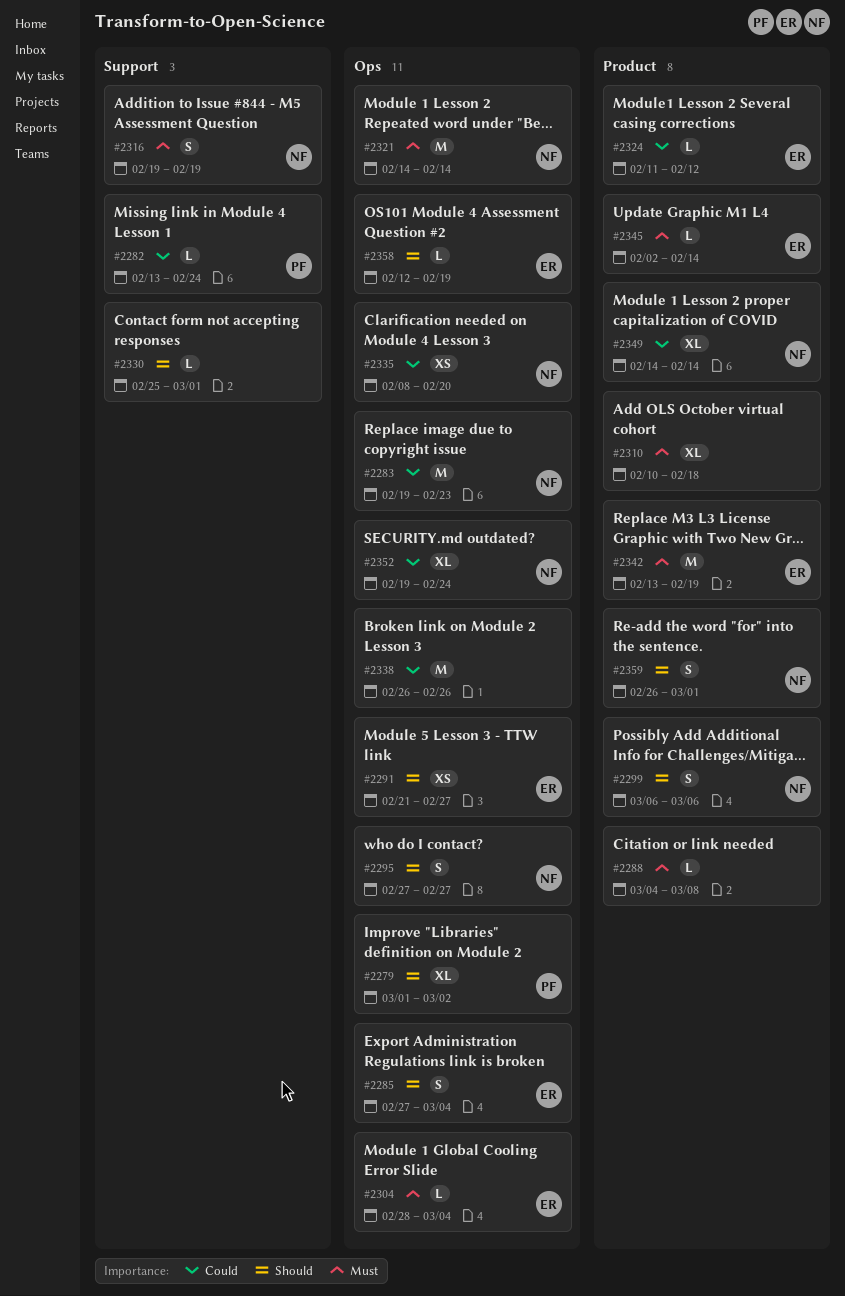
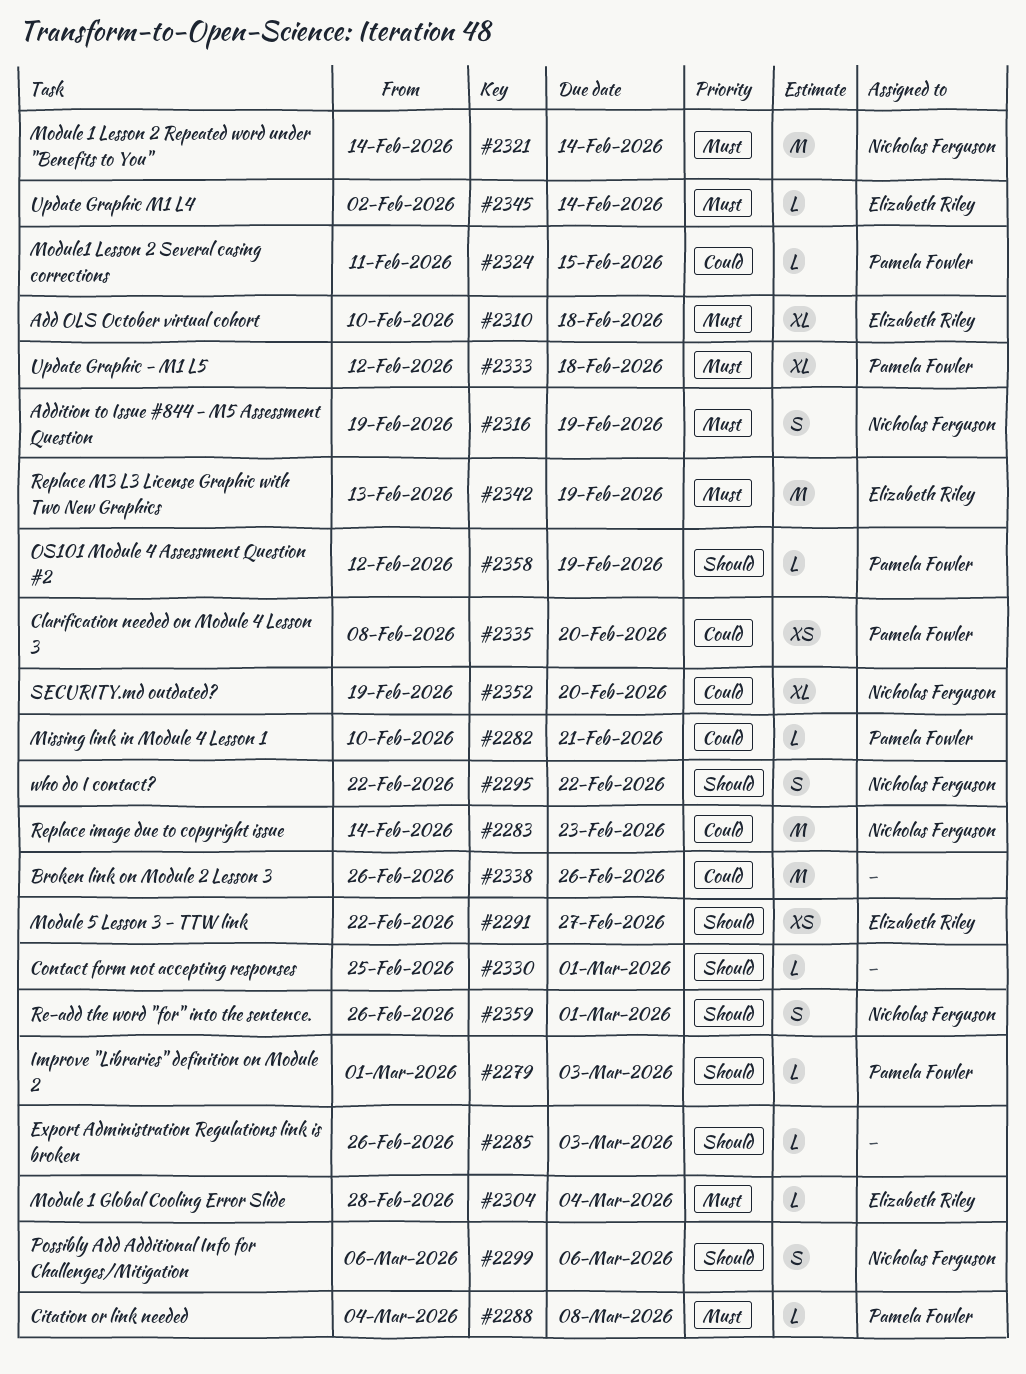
#2279, estimate: XL -> L
#2279, due: Mar 2 -> Mar 3
#2282, start: Feb 13 -> Feb 10
#2282, due: Feb 24 -> Feb 21
#2283, start: Feb 19 -> Feb 14
#2285, owner: Elizabeth Riley -> none
#2285, estimate: S -> L
#2285, start: Feb 27 -> Feb 26
#2285, due: Mar 4 -> Mar 3
#2288, owner: none -> Pamela Fowler
#2291, start: Feb 21 -> Feb 22
#2295, start: Feb 27 -> Feb 22
#2295, due: Feb 27 -> Feb 22
#2310, owner: none -> Elizabeth Riley
#2324, owner: Elizabeth Riley -> Pamela Fowler
#2324, due: Feb 12 -> Feb 15
#2333: none -> present
#2335, owner: Nicholas Ferguson -> Pamela Fowler
#2349: present -> none
#2352, due: Feb 24 -> Feb 20
#2358, owner: Elizabeth Riley -> Pamela Fowler

